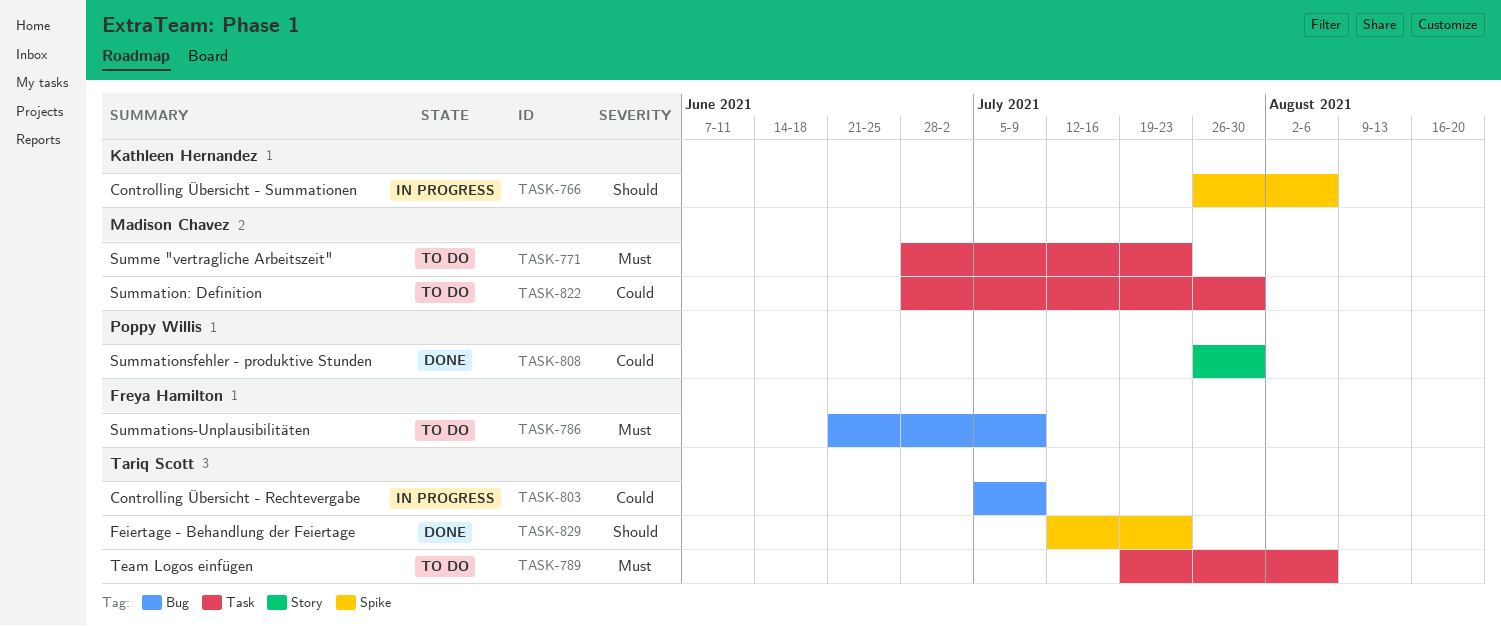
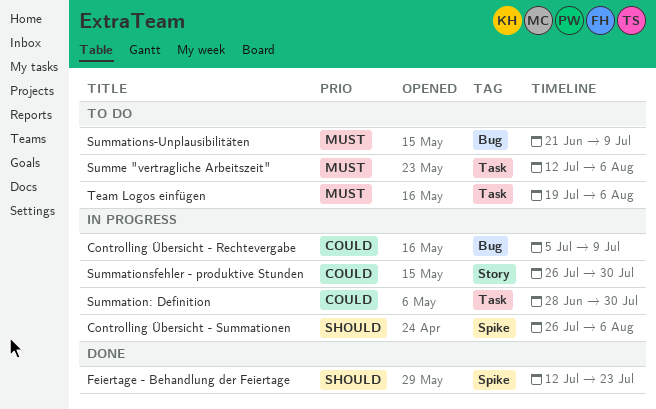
Summation: Definition, status: To do -> In progress
Summationsfehler - produktive Stunden, status: Done -> In progress
Summe "vertragliche Arbeitszeit", start: Jun 28 -> Jul 12
Summe "vertragliche Arbeitszeit", due: Jul 23 -> Aug 6

